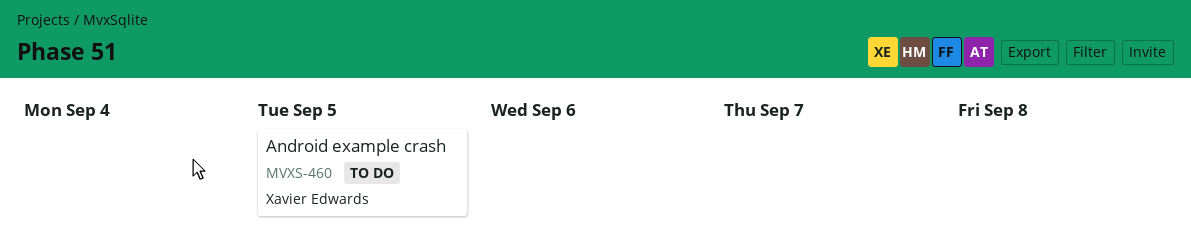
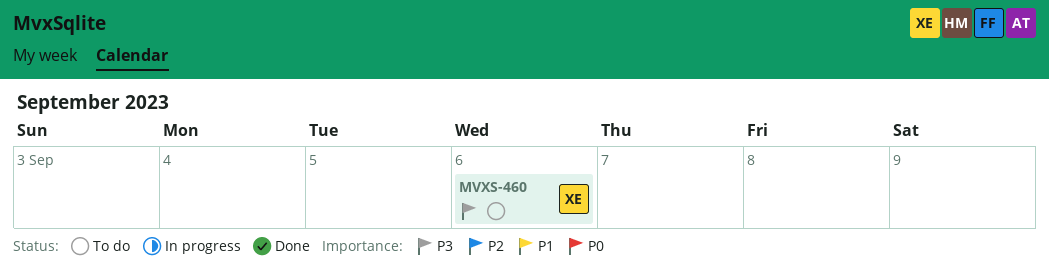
MVXS-460, due: Sep 5 -> Sep 6

